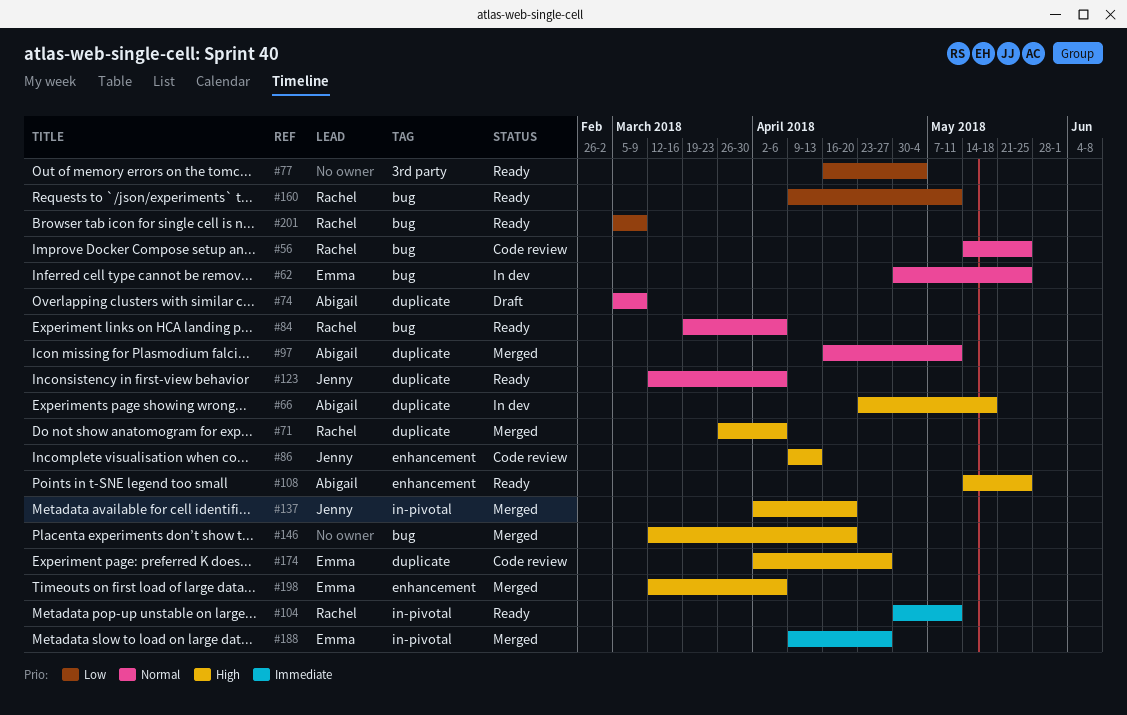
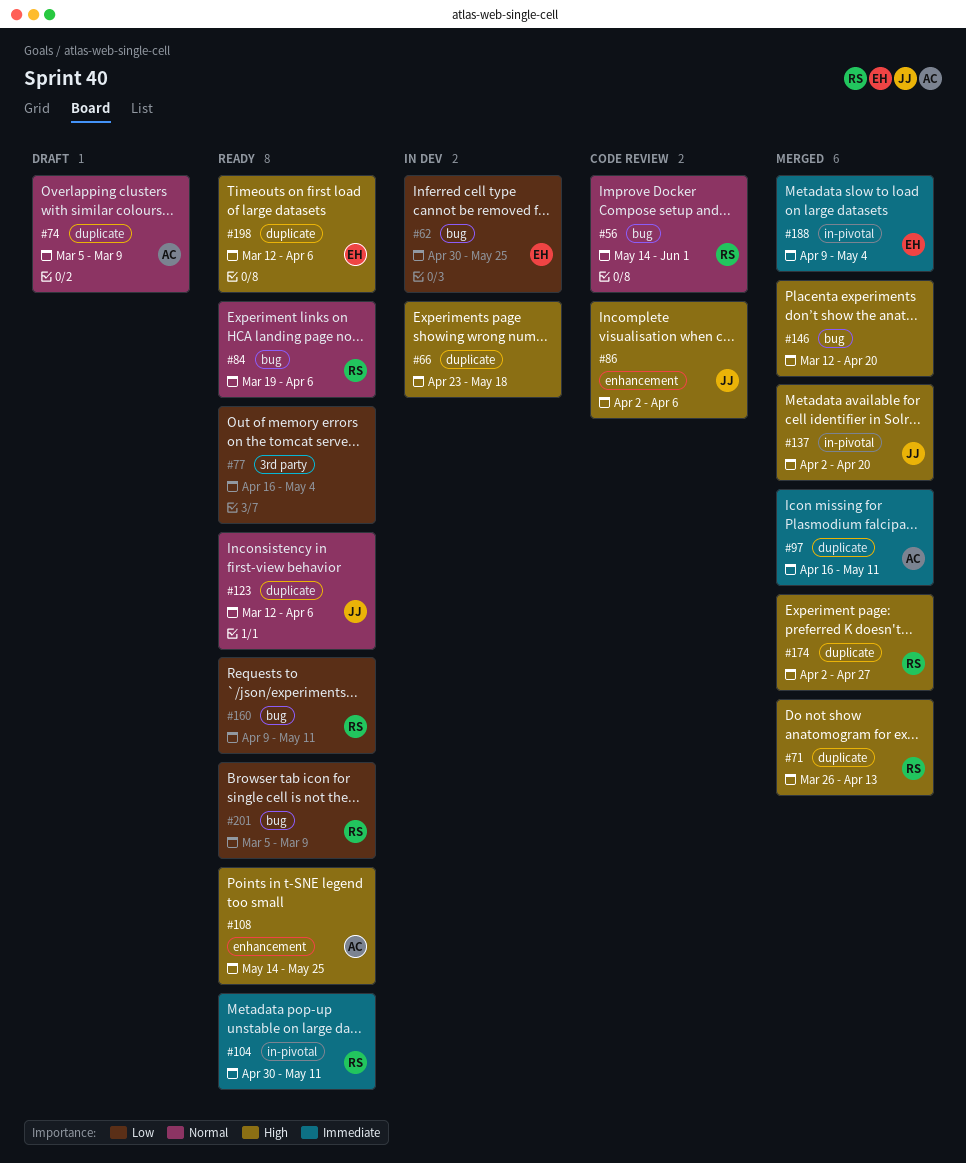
#56, due: May 25 -> Jun 1
#62, priority: Normal -> Low
#66, owner: Abigail -> none
#71, due: Apr 6 -> Apr 13
#86, start: Apr 9 -> Apr 2
#86, due: Apr 13 -> Apr 6
#97, priority: Normal -> Immediate
#174, status: Code review -> Merged
#174, owner: Emma -> Rachel
#188, due: Apr 27 -> May 4
#198, status: Merged -> Ready
#198, label: enhancement -> duplicate

